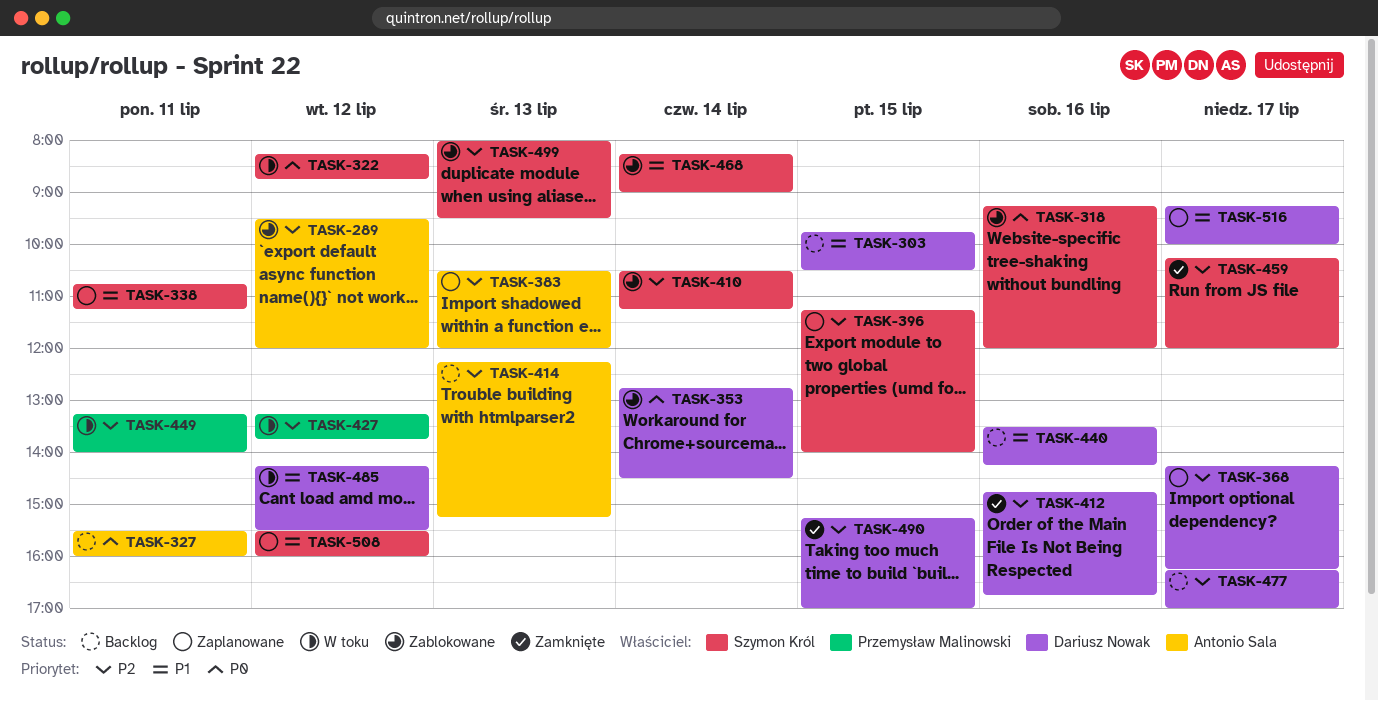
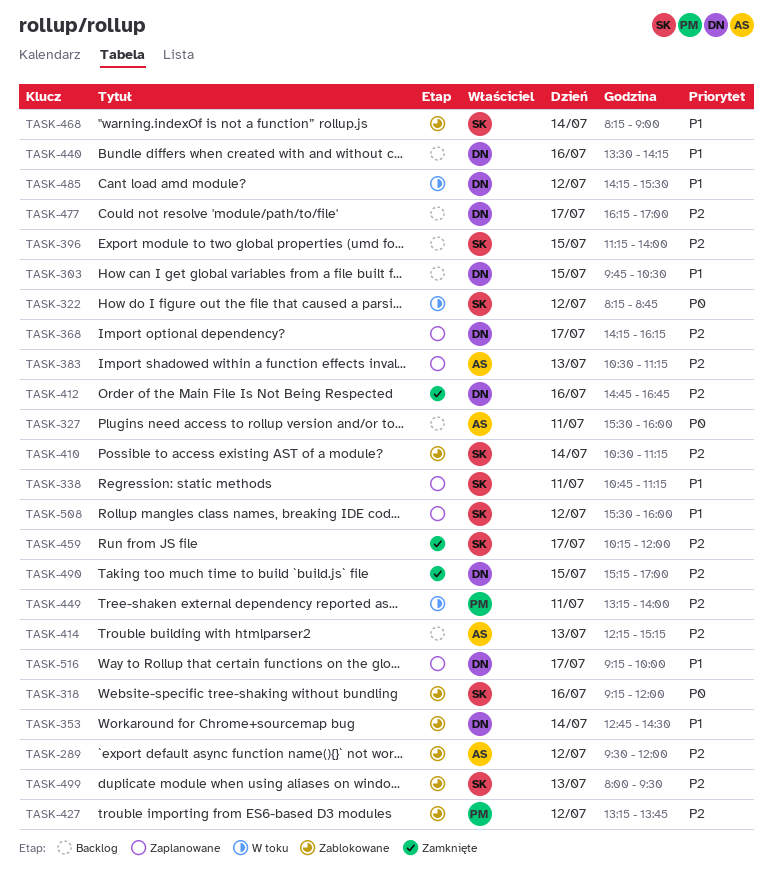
TASK-353, priority: P0 -> P1
TASK-383, ends: 12:00 -> 11:15
TASK-396, status: Zaplanowane -> Backlog
TASK-427, status: W toku -> Zablokowane

